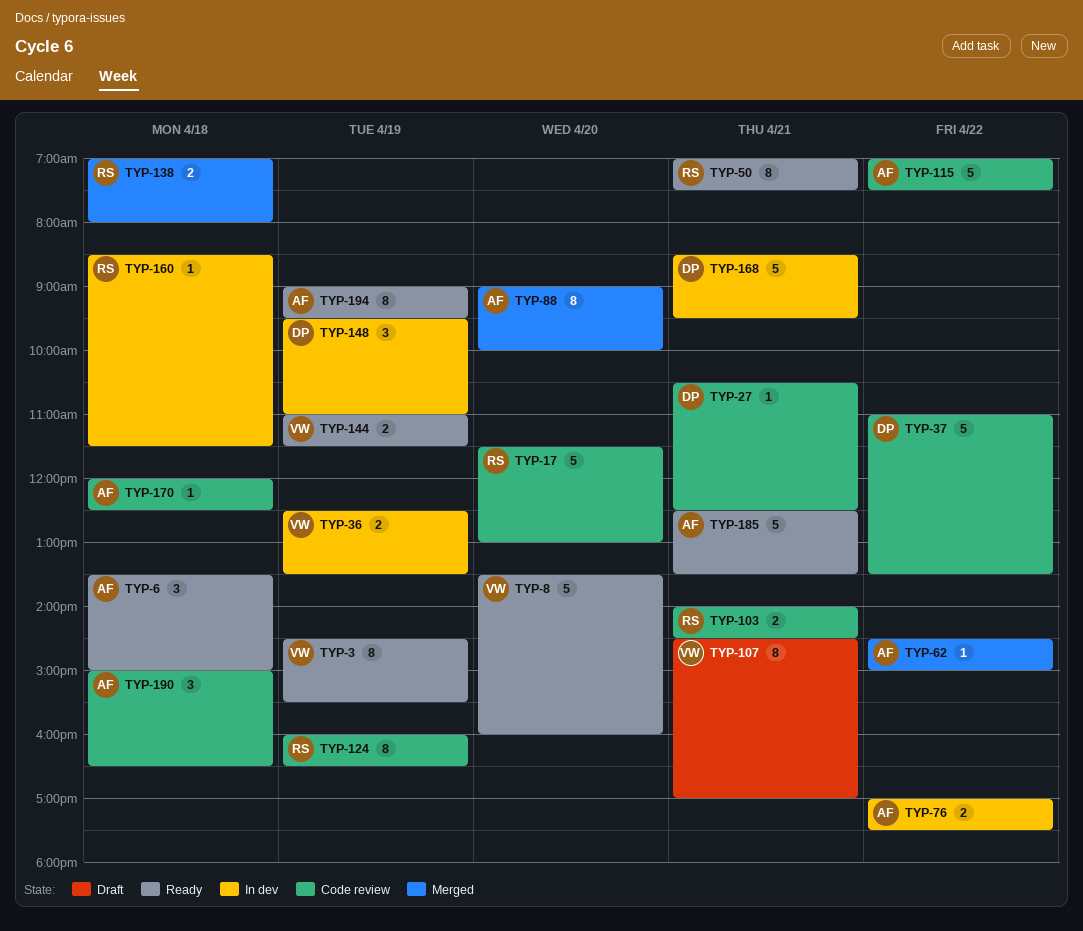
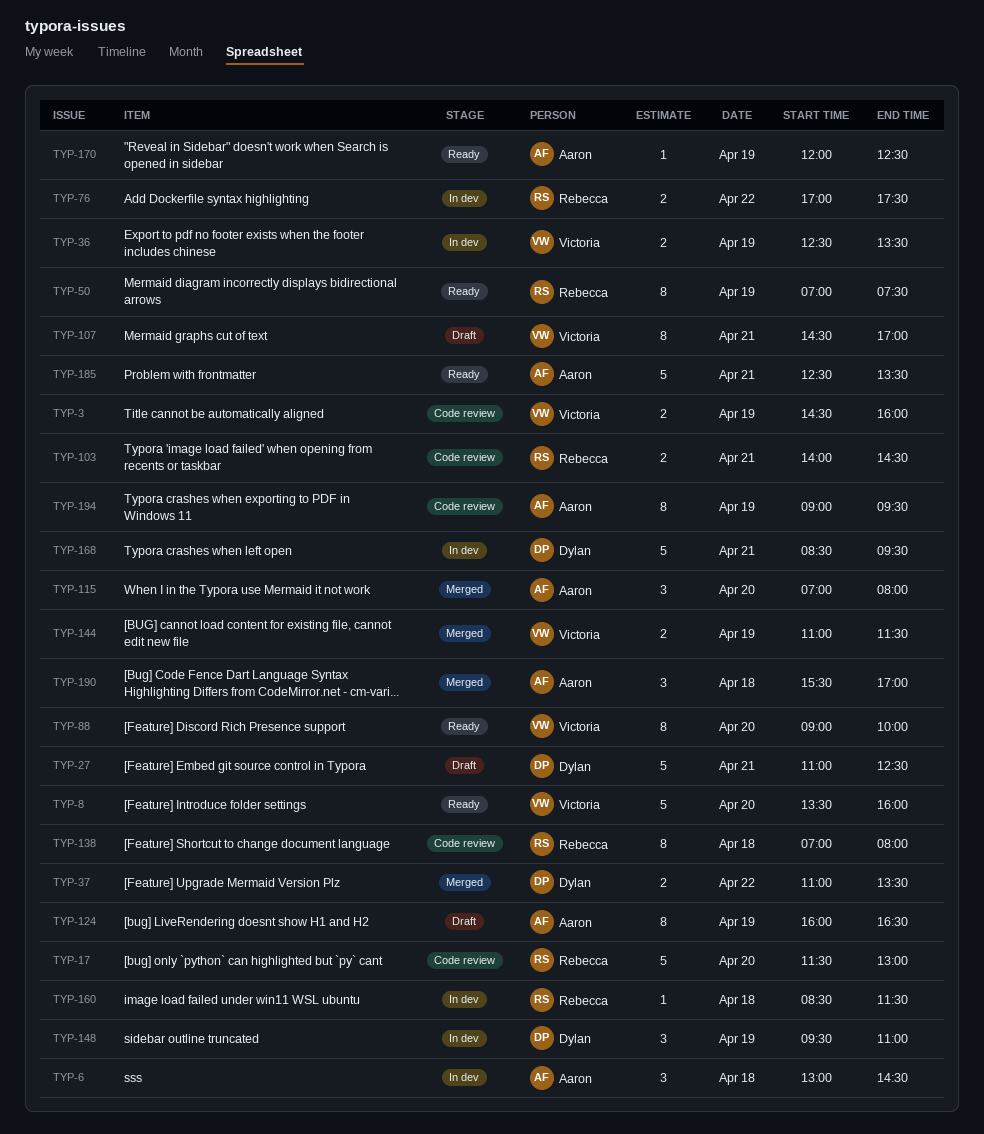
TYP-3, status: Ready -> Code review
TYP-3, estimate: 8 -> 2
TYP-3, ends: 15:30 -> 16:00
TYP-6, status: Ready -> In dev
TYP-6, begins: 13:30 -> 13:00
TYP-6, ends: 15:00 -> 14:30
TYP-27, status: Code review -> Draft
TYP-27, estimate: 1 -> 5
TYP-27, begins: 10:30 -> 11:00
TYP-37, status: Code review -> Merged
TYP-37, estimate: 5 -> 2
TYP-50, day: Apr 21 -> Apr 19
TYP-62: present -> none
TYP-76, owner: Aaron -> Rebecca
TYP-88, status: Merged -> Ready
TYP-88, owner: Aaron -> Victoria
TYP-115, status: Code review -> Merged
TYP-115, estimate: 5 -> 3
TYP-115, day: Apr 22 -> Apr 20
TYP-115, ends: 07:30 -> 08:00
TYP-124, status: Code review -> Draft
TYP-124, owner: Rebecca -> Aaron
TYP-138, status: Merged -> Code review
TYP-138, estimate: 2 -> 8
TYP-144, status: Ready -> Merged
TYP-170, status: Code review -> Ready
TYP-170, day: Apr 18 -> Apr 19
TYP-190, status: Code review -> Merged
TYP-190, begins: 15:00 -> 15:30
TYP-190, ends: 16:30 -> 17:00
TYP-194, status: Ready -> Code review

